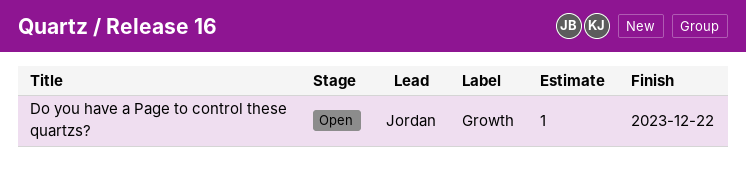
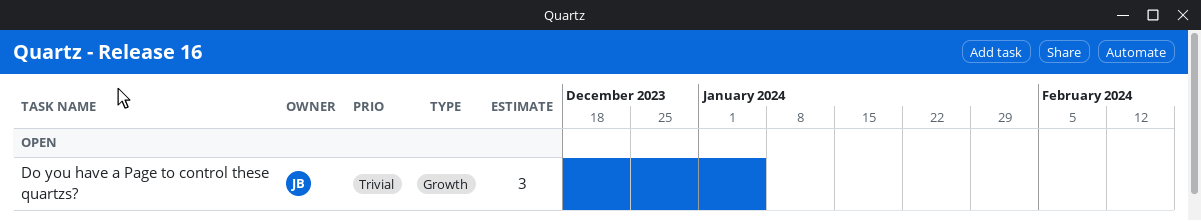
Do you have a Page to control these quartzs?, estimate: 1 -> 3
Do you have a Page to control these quartzs?, due: Dec 22 -> Jan 5

